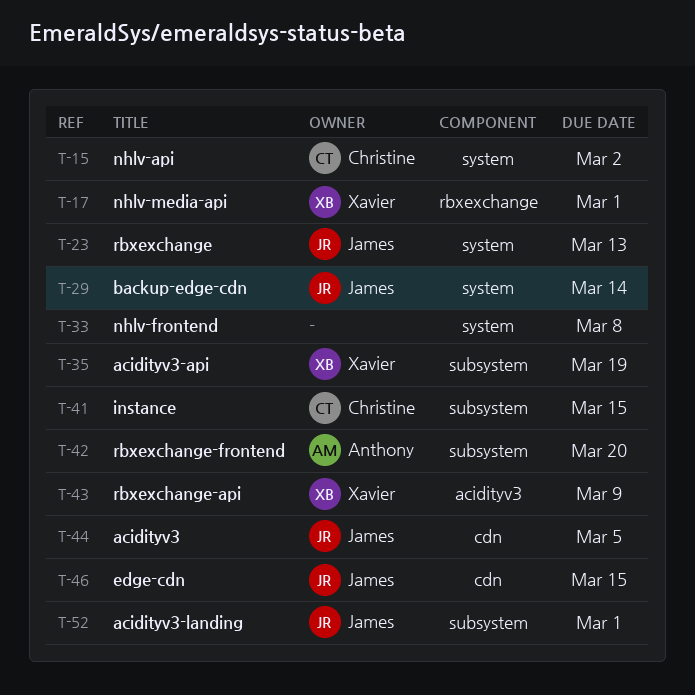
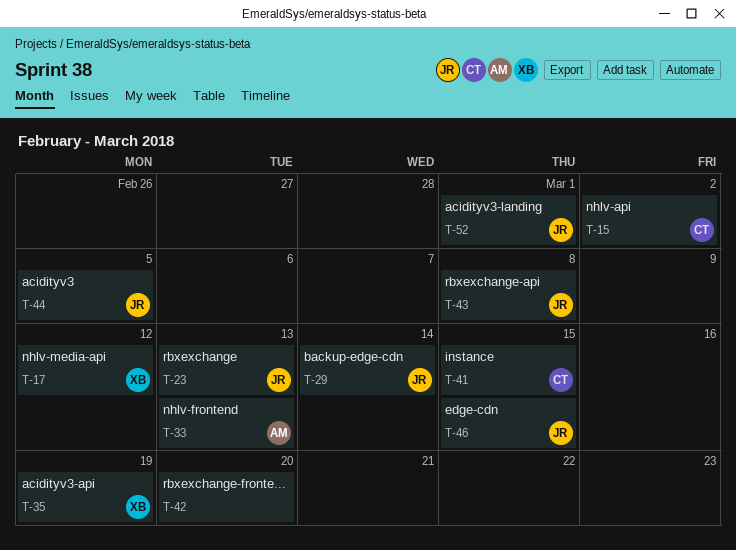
T-17, due: Mar 1 -> Mar 12
T-33, owner: none -> Anthony
T-33, due: Mar 8 -> Mar 13
T-42, owner: Anthony -> none
T-43, owner: Xavier -> James
T-43, due: Mar 9 -> Mar 8

